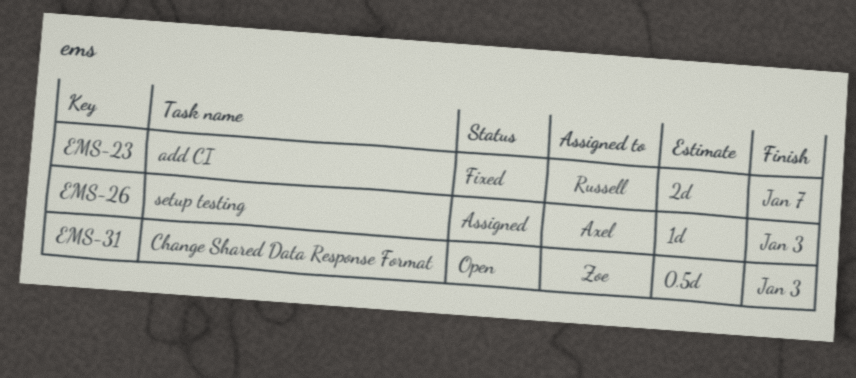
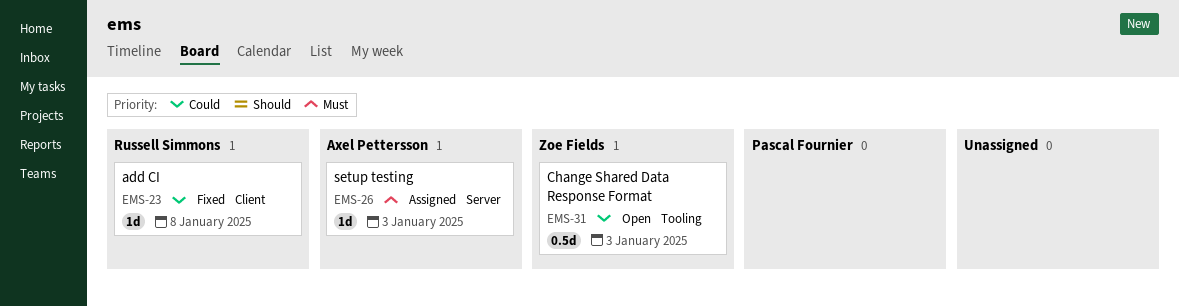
EMS-23, estimate: 2d -> 1d
EMS-23, due: Jan 7 -> Jan 8

